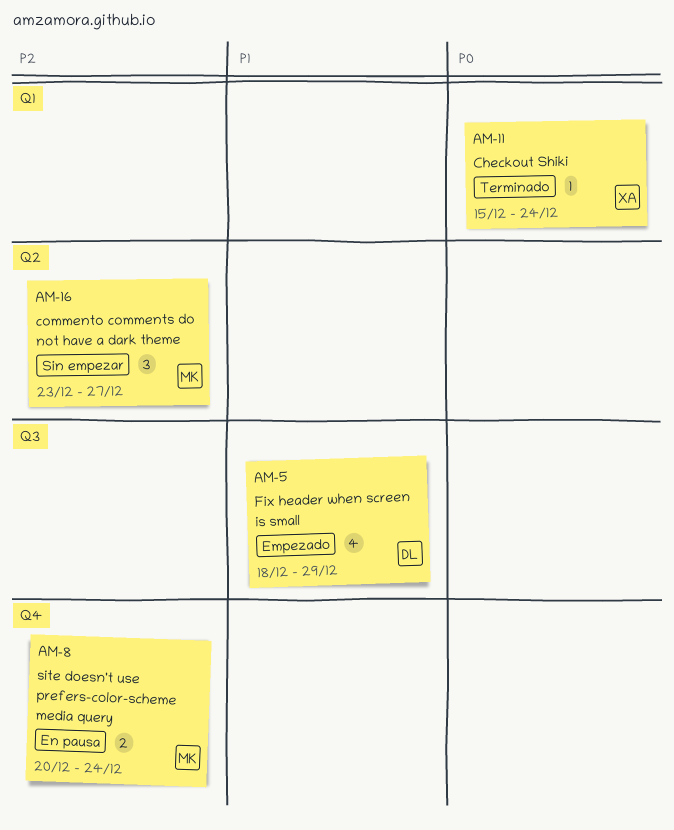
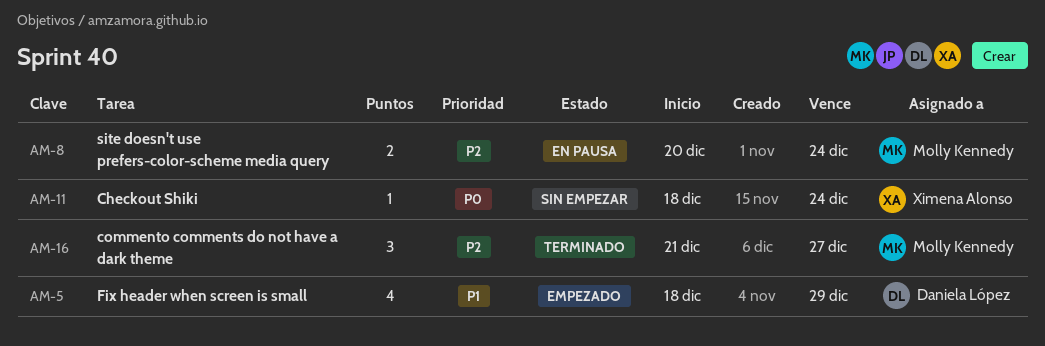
AM-11, status: Terminado -> Sin empezar
AM-11, start: Dec 15 -> Dec 18
AM-16, status: Sin empezar -> Terminado
AM-16, start: Dec 23 -> Dec 21

